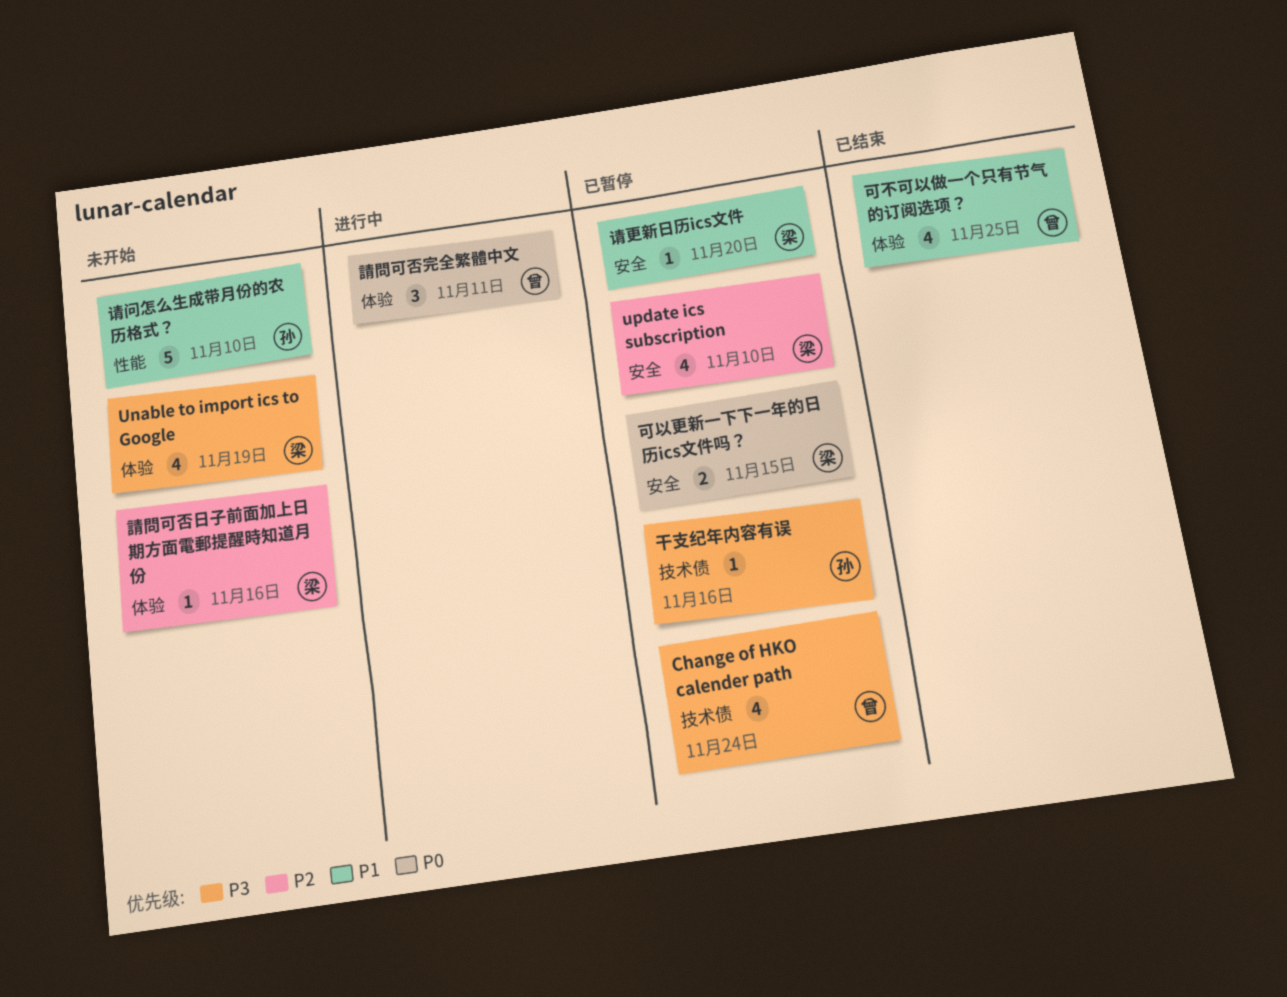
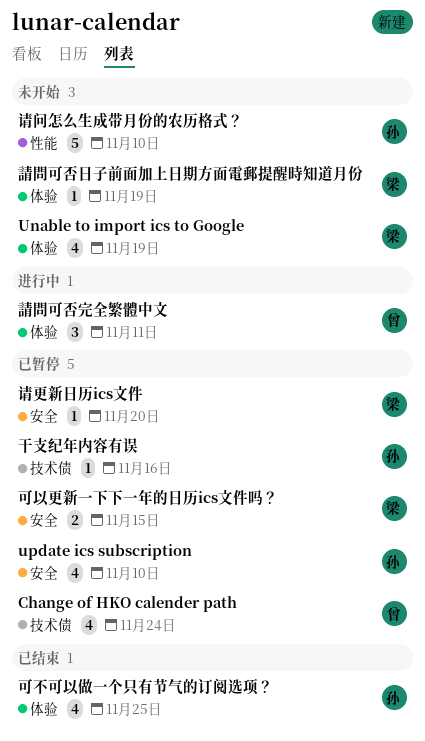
update ics subscription, owner: 梁 -> 孙
可不可以做一个只有节气的订阅选项？, owner: 曾 -> 孙
請問可否日子前面加上日期方面電郵提醒時知道月份, due: Nov 16 -> Nov 19

